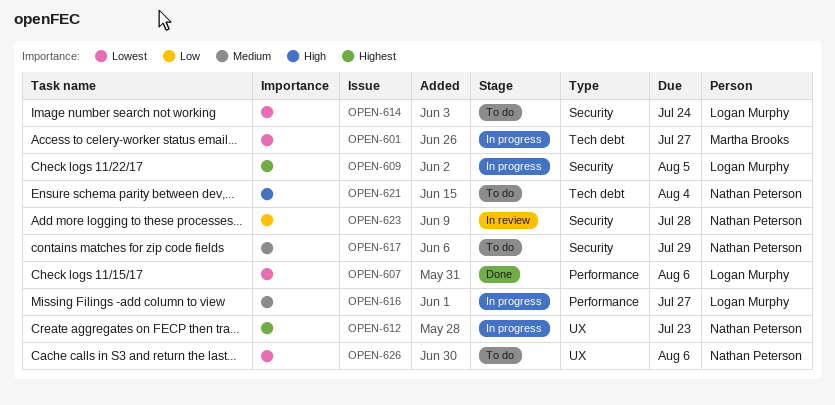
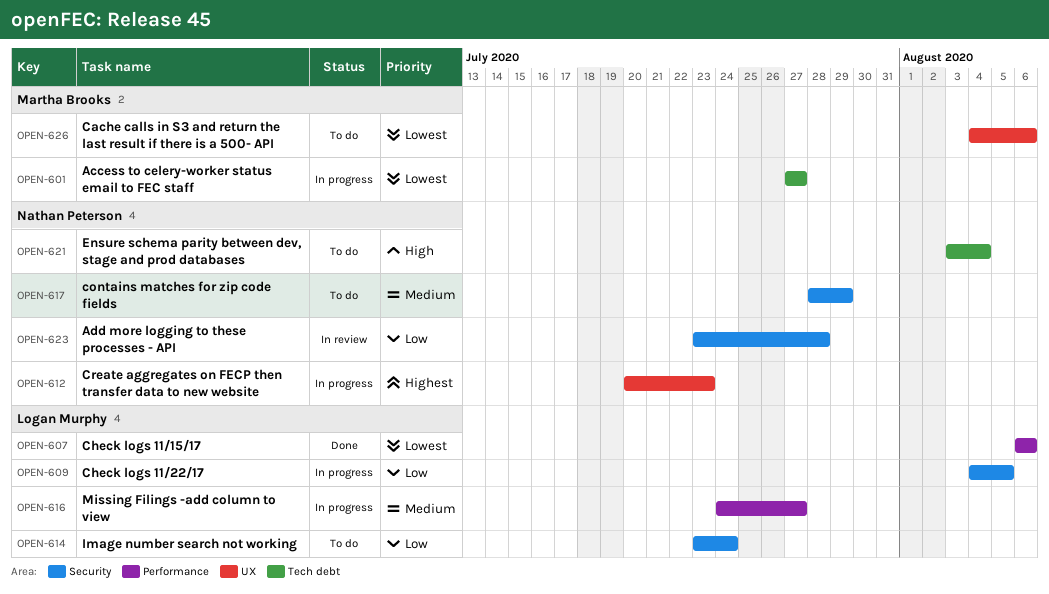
OPEN-609, priority: Highest -> Low
OPEN-614, priority: Lowest -> Low
OPEN-626, owner: Nathan Peterson -> Martha Brooks

